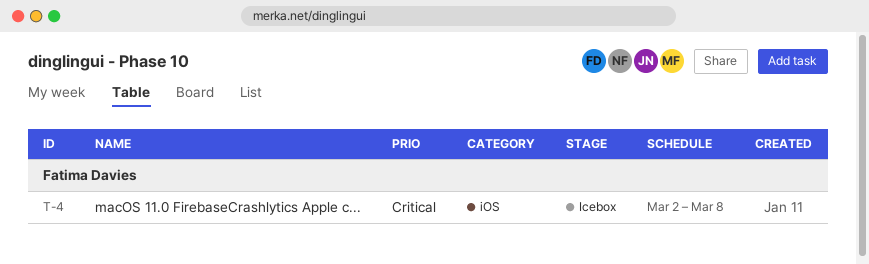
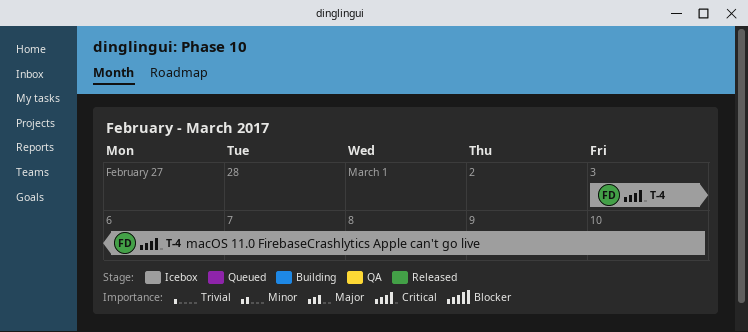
T-4, start: Mar 2 -> Mar 3
T-4, due: Mar 8 -> Mar 10

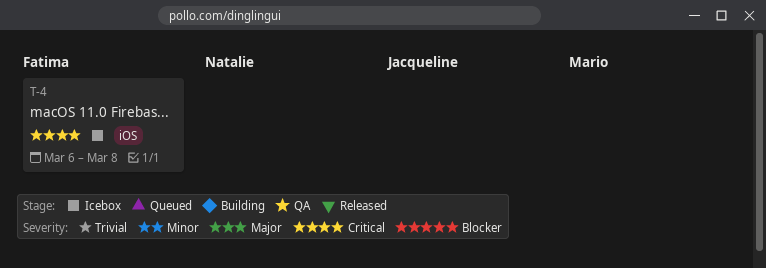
T-4, start: Mar 3 -> Mar 6
T-4, due: Mar 10 -> Mar 8

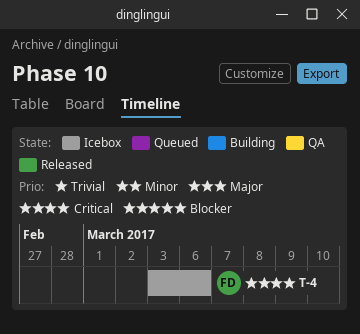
T-4, start: Mar 6 -> Mar 3
T-4, due: Mar 8 -> Mar 6

